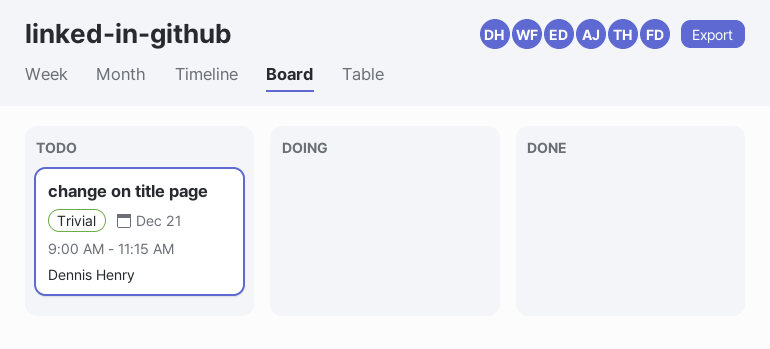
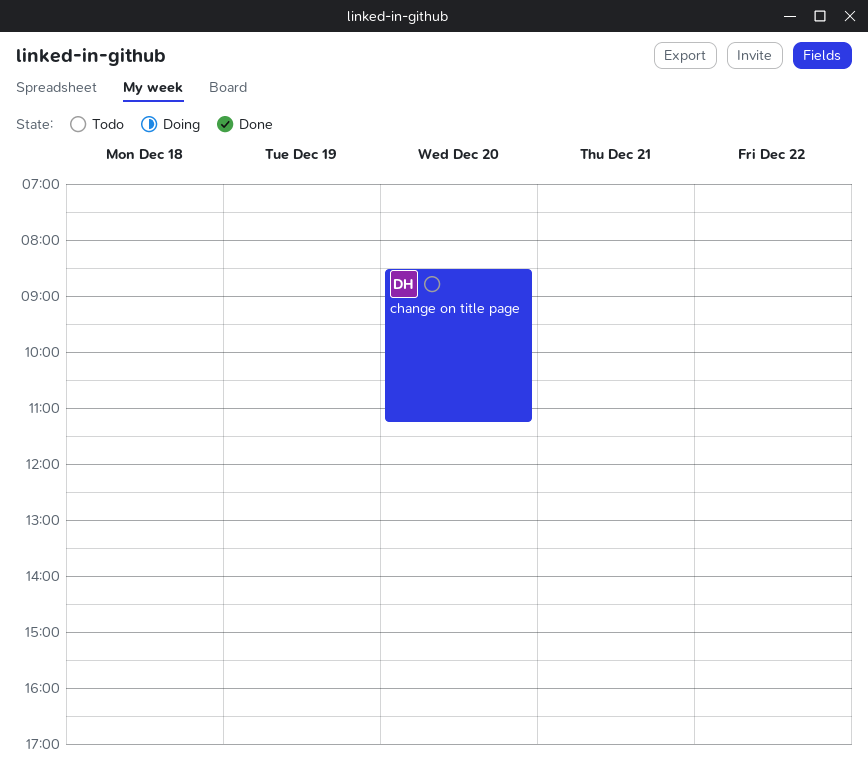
change on title page, day: Dec 21 -> Dec 20
change on title page, begins: 09:00 -> 08:30

